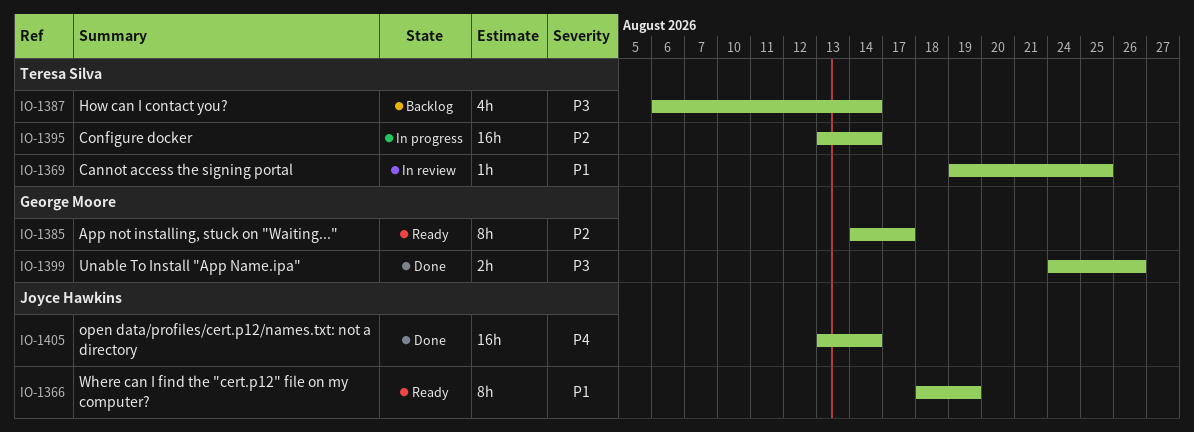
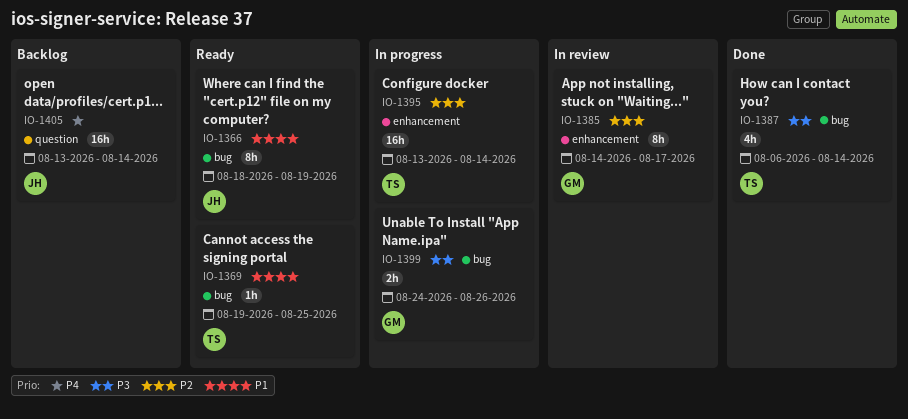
IO-1369, status: In review -> Ready
IO-1385, status: Ready -> In review
IO-1387, status: Backlog -> Done
IO-1399, status: Done -> In progress
IO-1405, status: Done -> Backlog

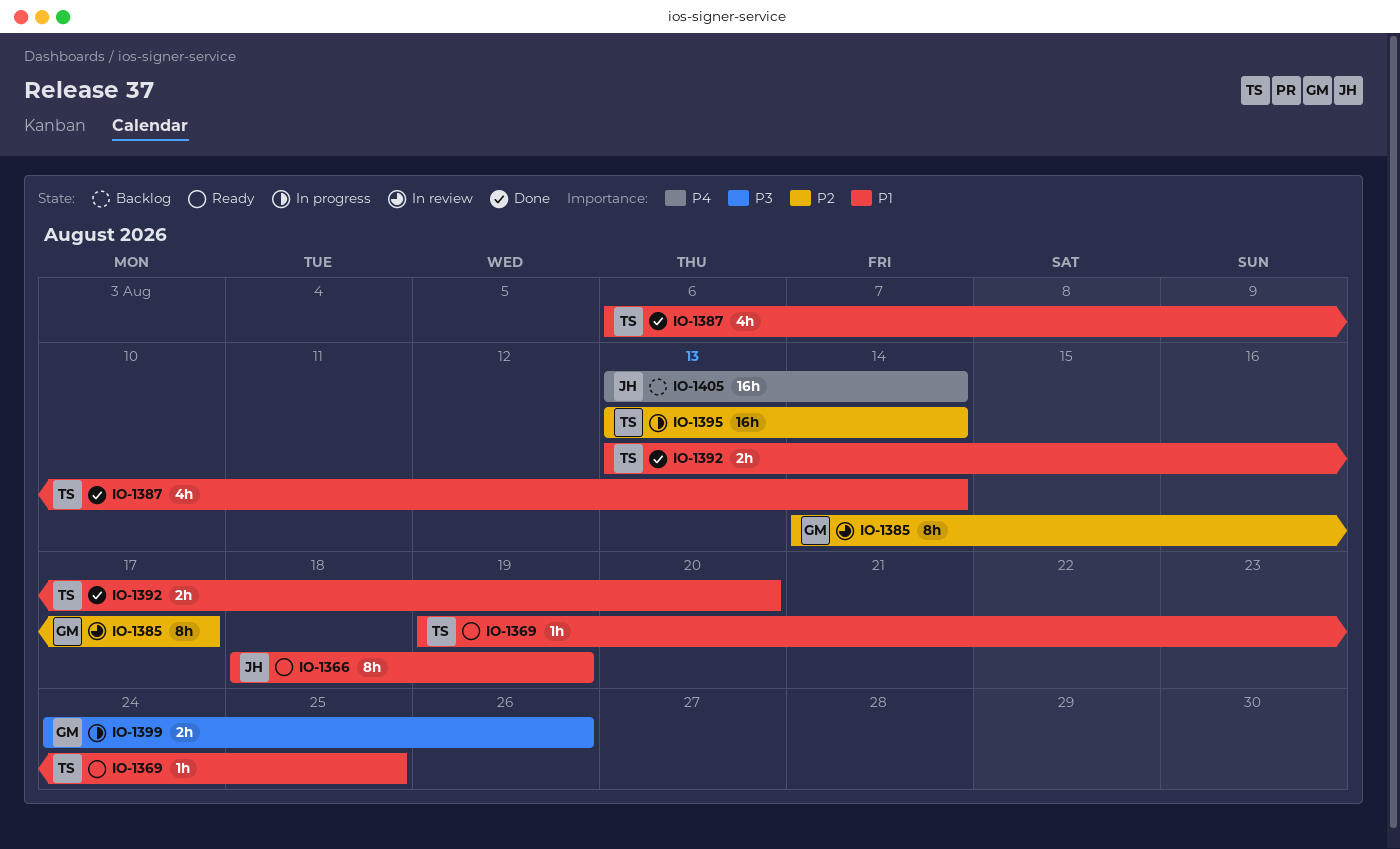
IO-1387, priority: P3 -> P1
IO-1392: none -> present

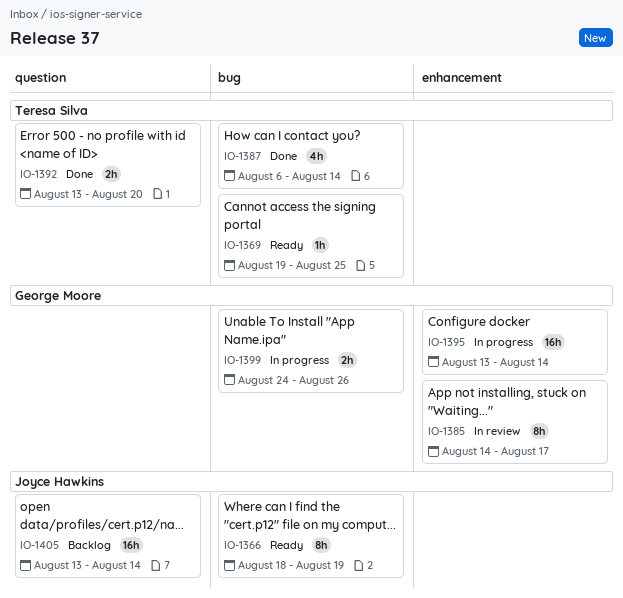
IO-1395, owner: Teresa Silva -> George Moore

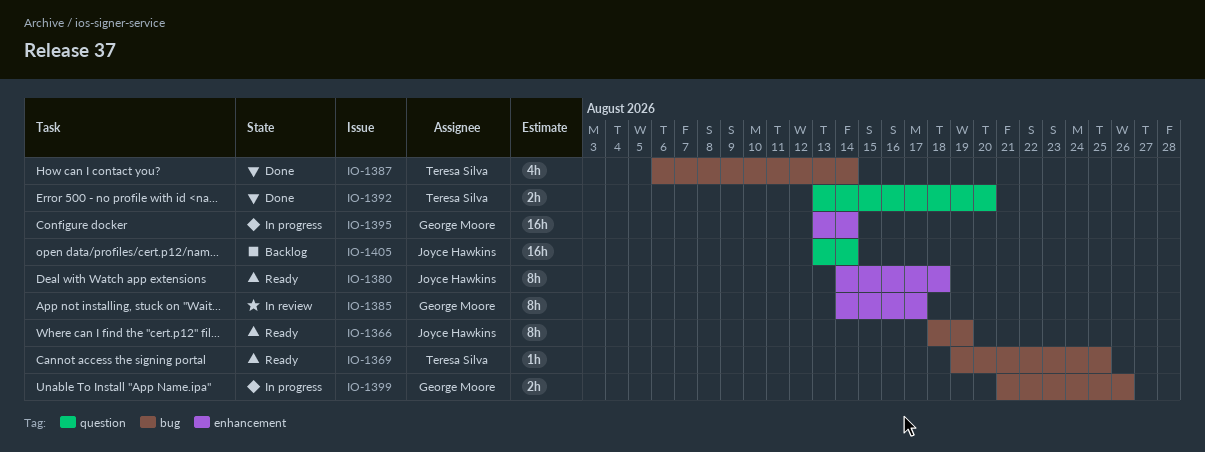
IO-1380: none -> present
IO-1399, start: Aug 24 -> Aug 21

